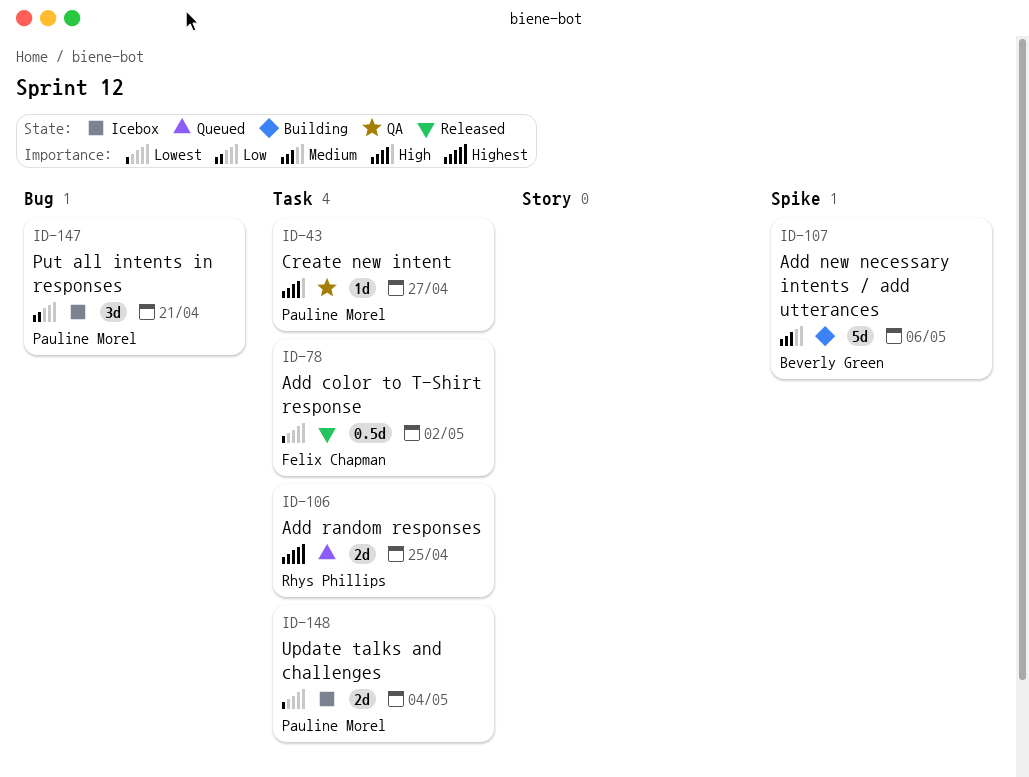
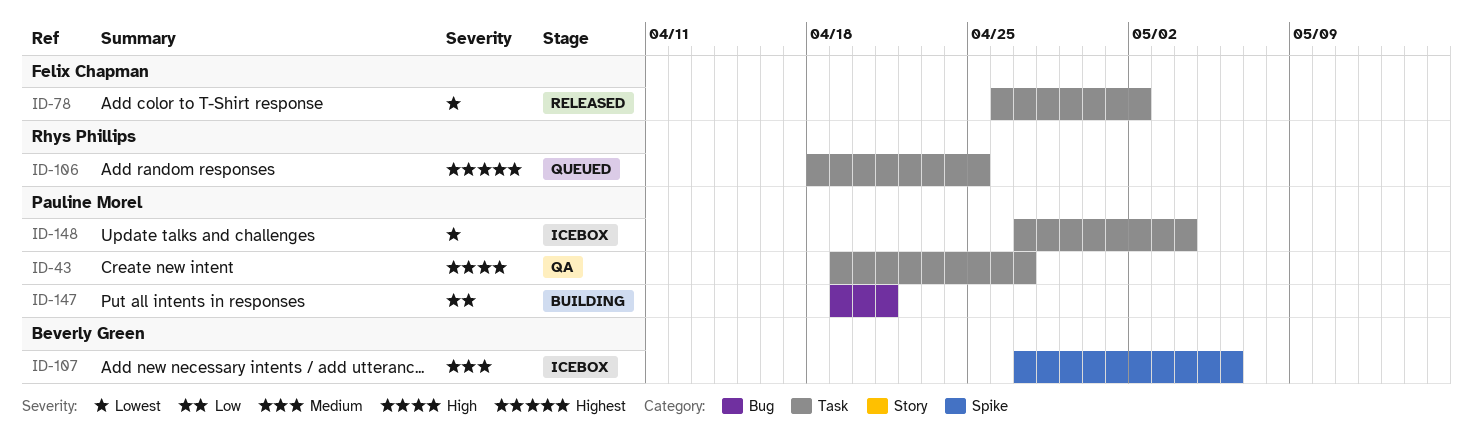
ID-107, status: Building -> Icebox
ID-147, status: Icebox -> Building

